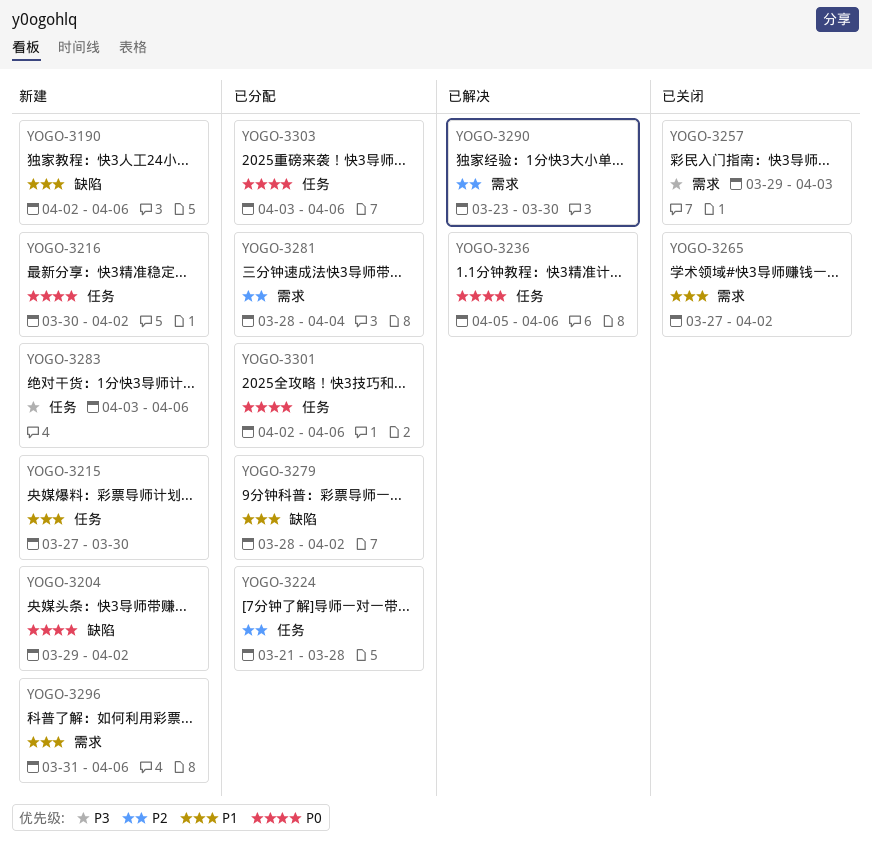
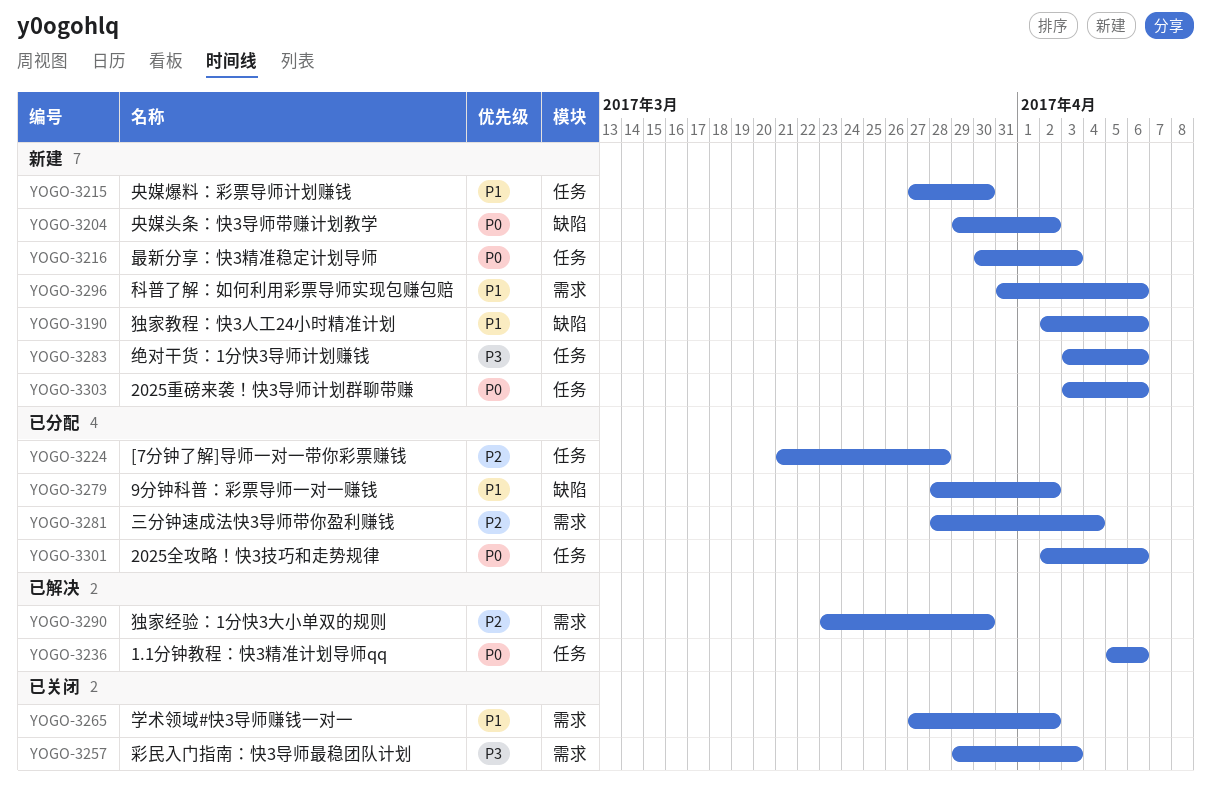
YOGO-3216, due: Apr 2 -> Apr 3
YOGO-3303, status: 已分配 -> 新建

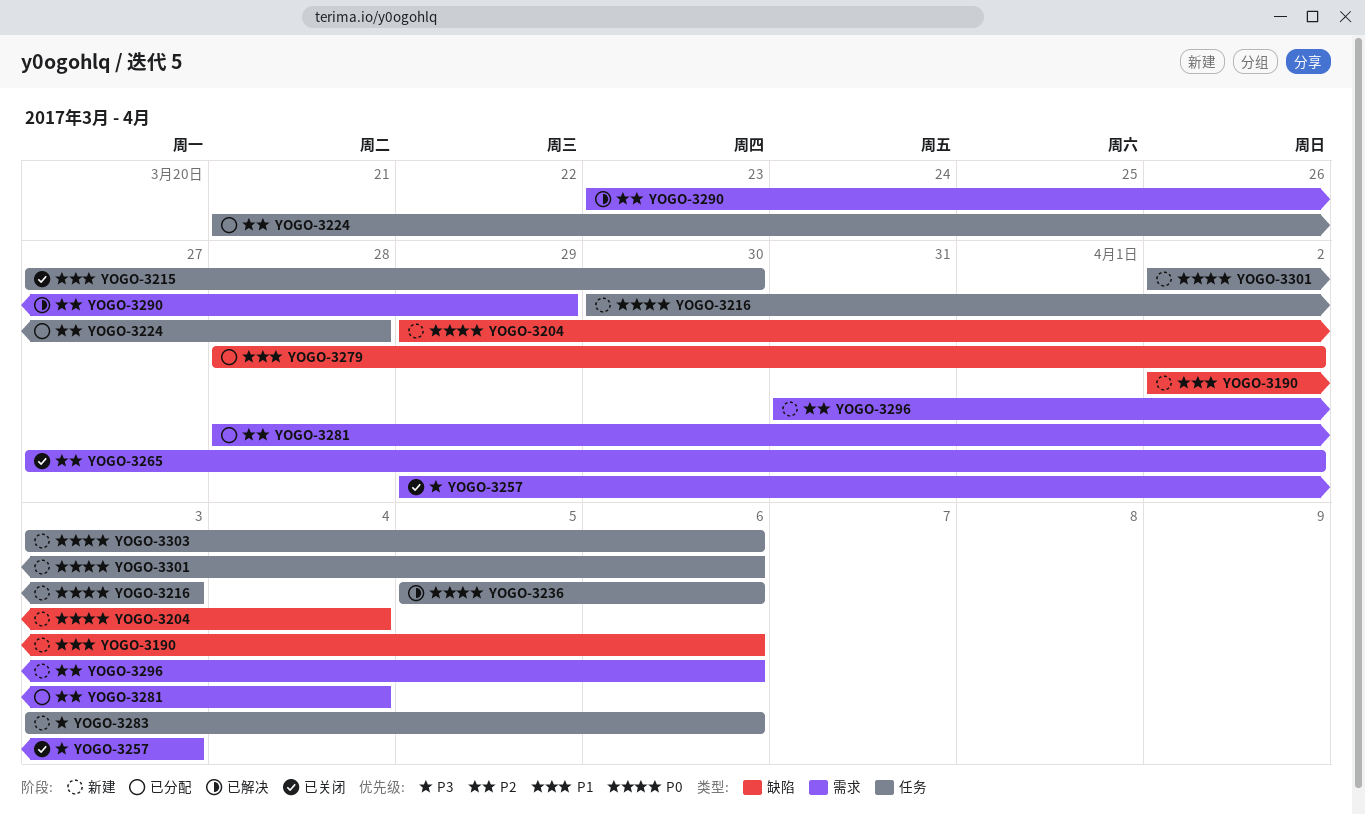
YOGO-3204, due: Apr 2 -> Apr 4
YOGO-3215, status: 新建 -> 已关闭
YOGO-3265, priority: P1 -> P2
YOGO-3290, due: Mar 30 -> Mar 29
YOGO-3296, priority: P1 -> P2
YOGO-3301, status: 已分配 -> 新建

